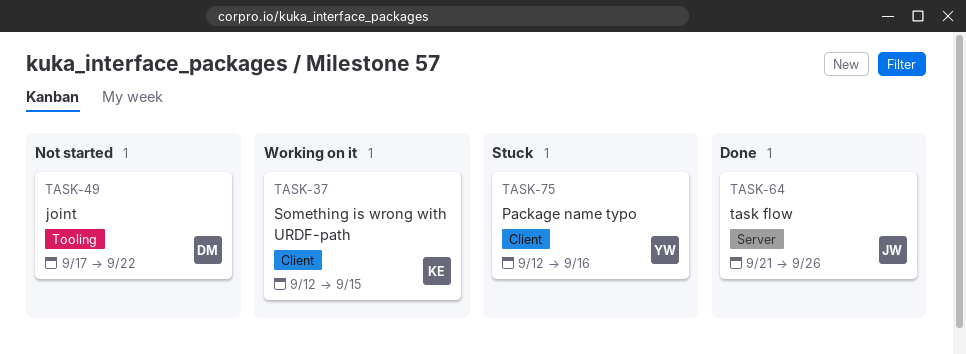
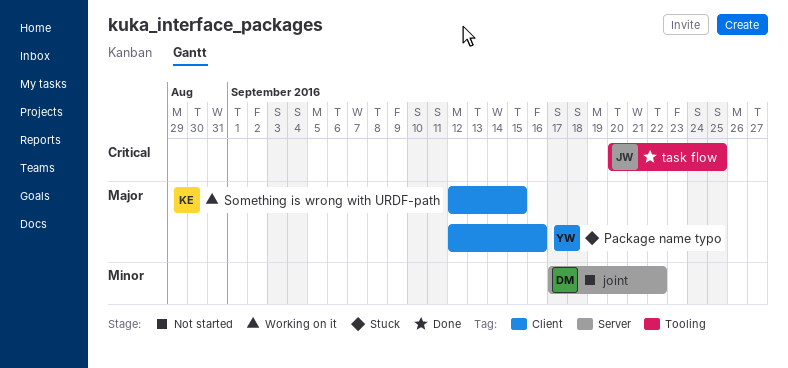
joint, label: Tooling -> Server
task flow, label: Server -> Tooling
task flow, start: Sep 21 -> Sep 20
task flow, due: Sep 26 -> Sep 25

